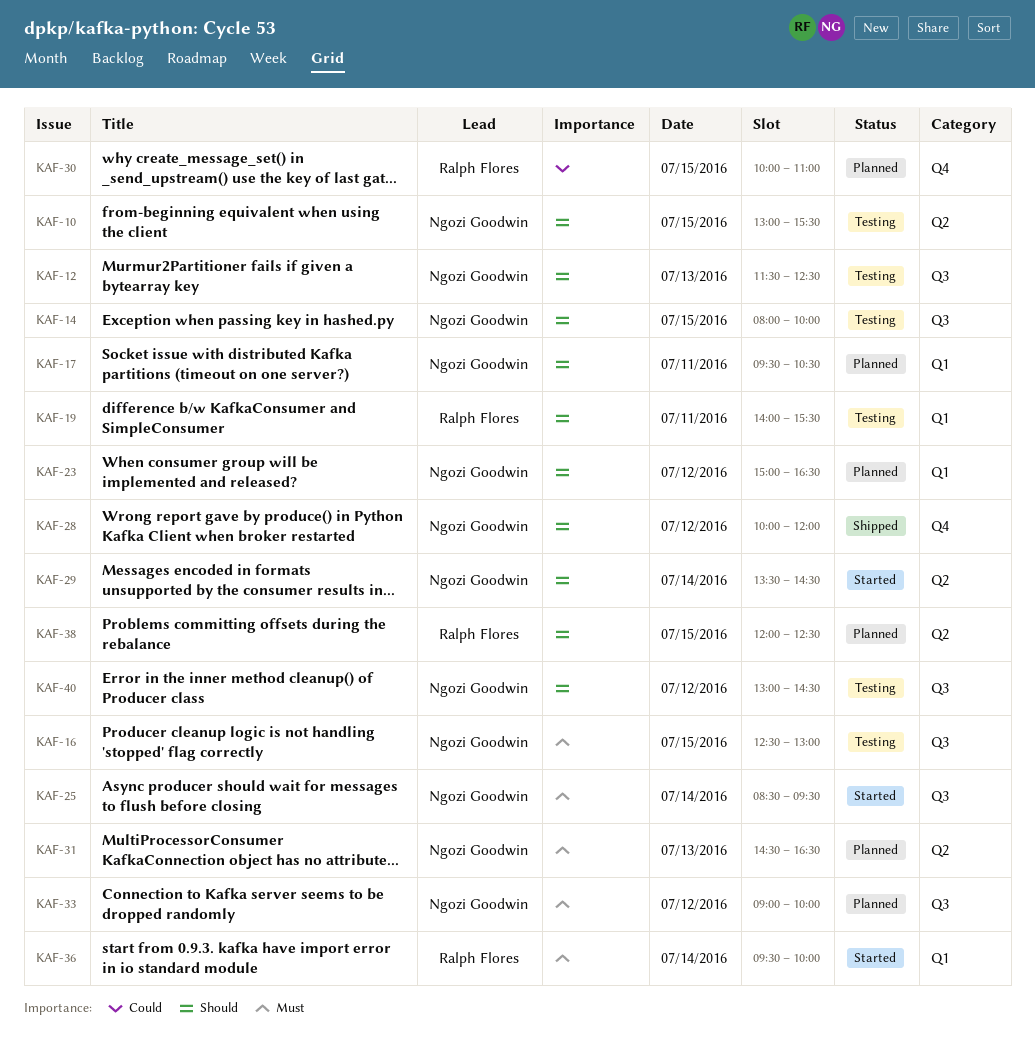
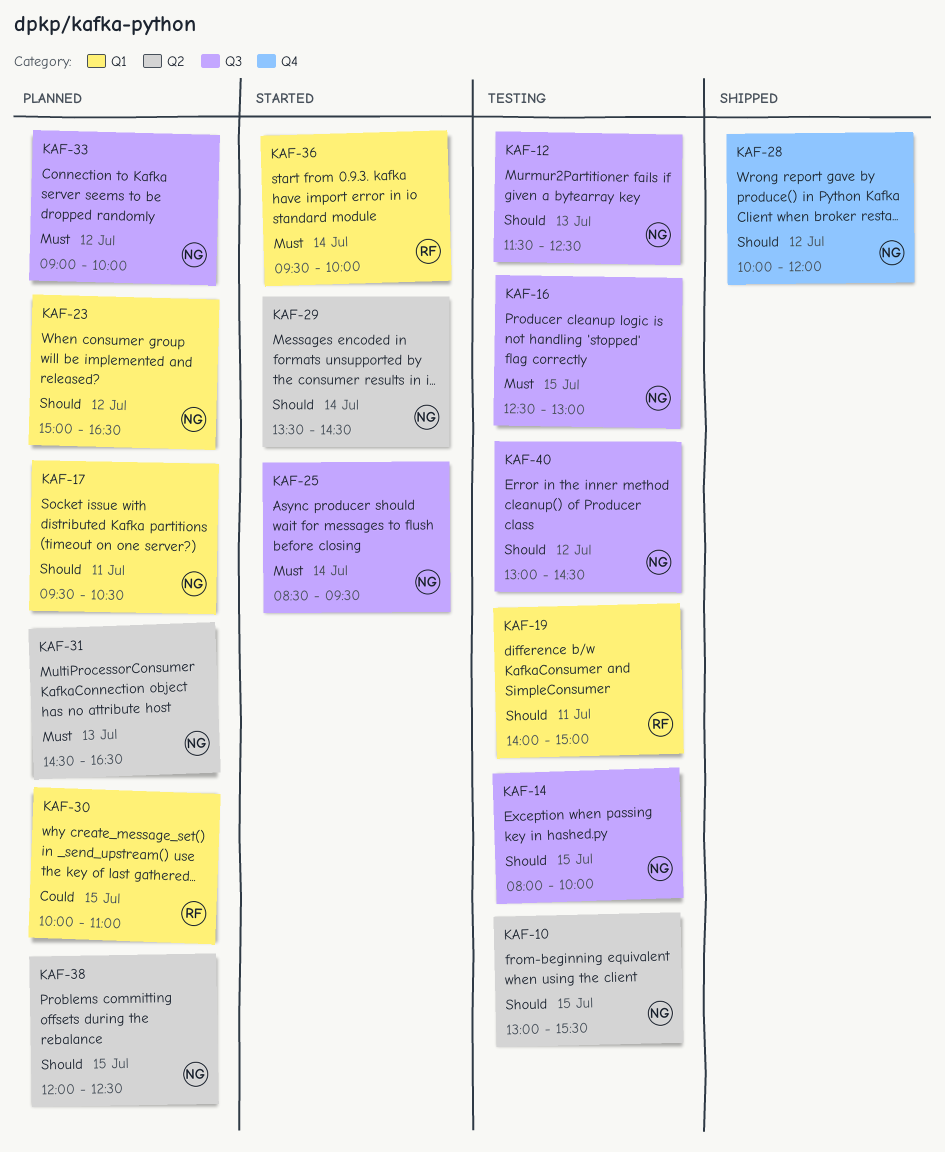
KAF-19, ends: 15:30 -> 15:00
KAF-30, label: Q4 -> Q1
KAF-38, owner: Ralph Flores -> Ngozi Goodwin

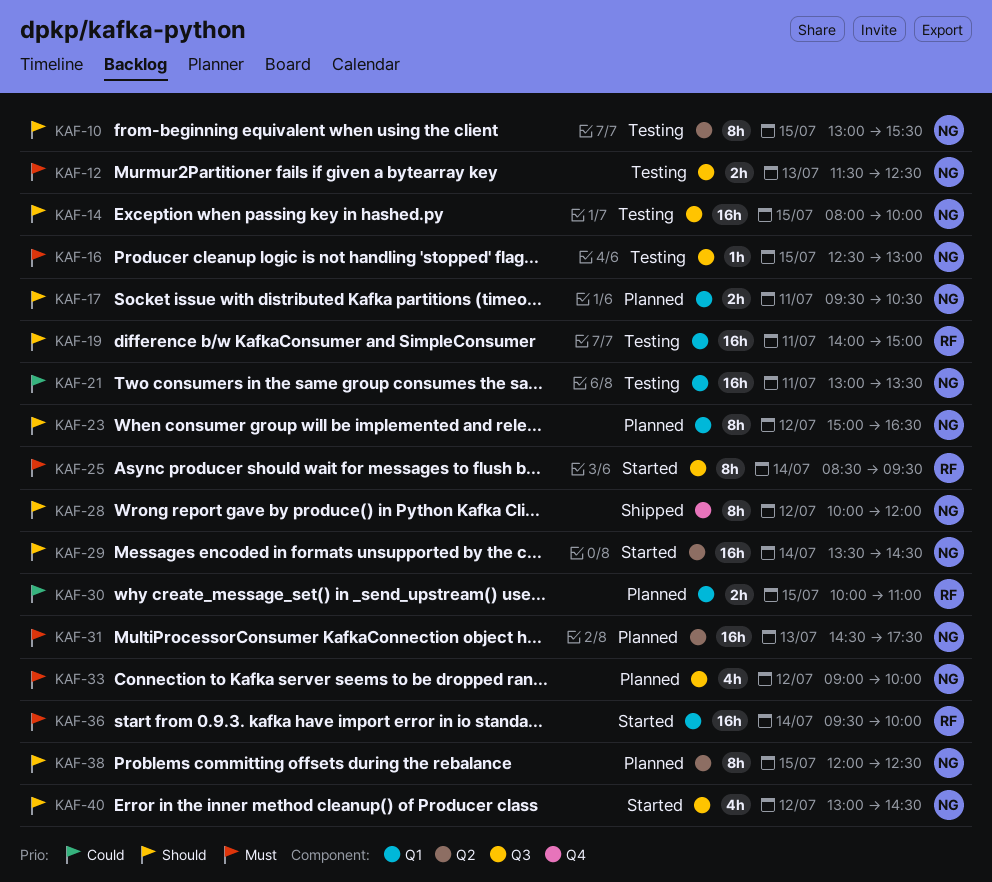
KAF-12, priority: Should -> Must
KAF-21: none -> present
KAF-25, owner: NG -> RF
KAF-31, ends: 16:30 -> 17:30
KAF-40, status: Testing -> Started

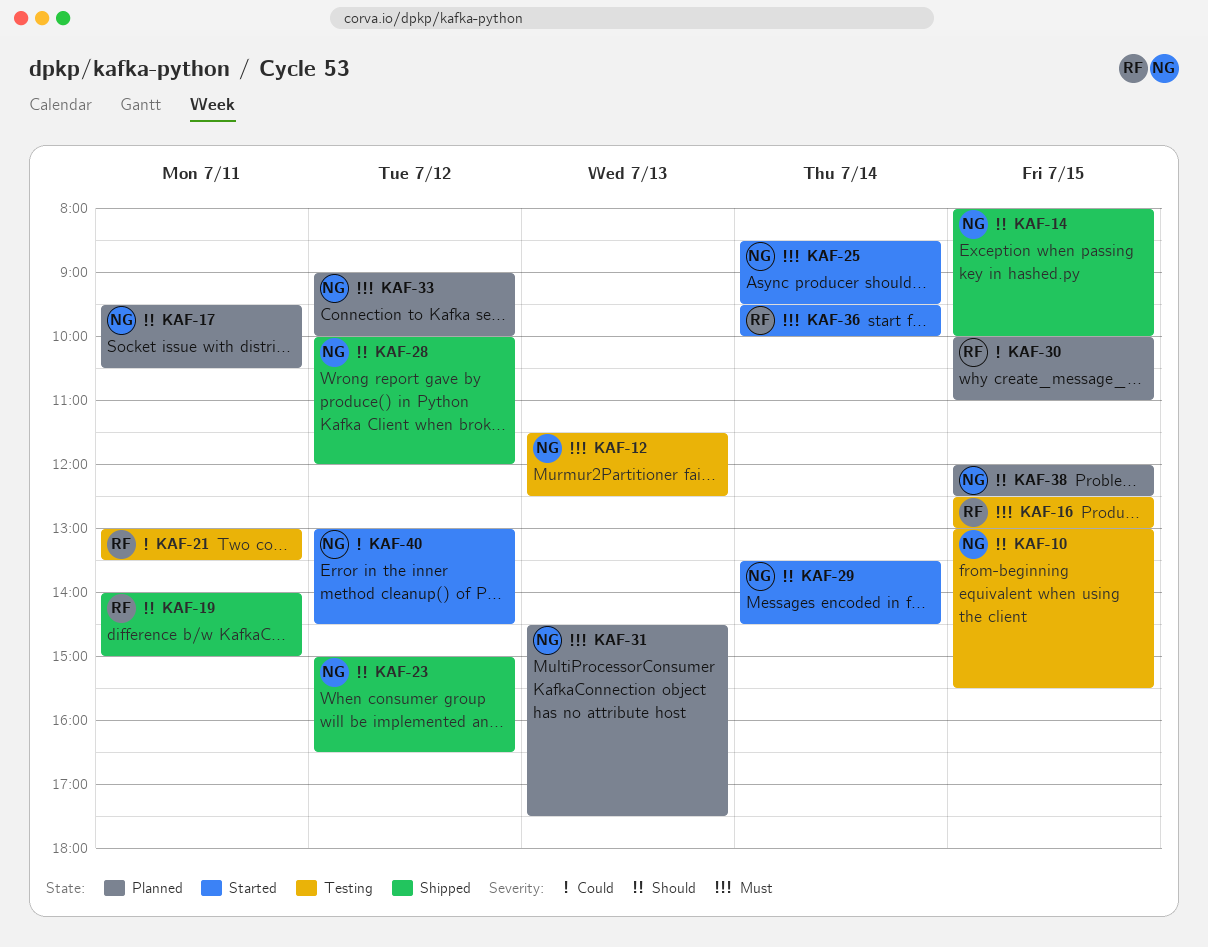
KAF-14, status: Testing -> Shipped
KAF-16, owner: NG -> RF
KAF-19, status: Testing -> Shipped
KAF-21, owner: NG -> RF
KAF-23, status: Planned -> Shipped
KAF-25, owner: RF -> NG
KAF-40, priority: Should -> Could

